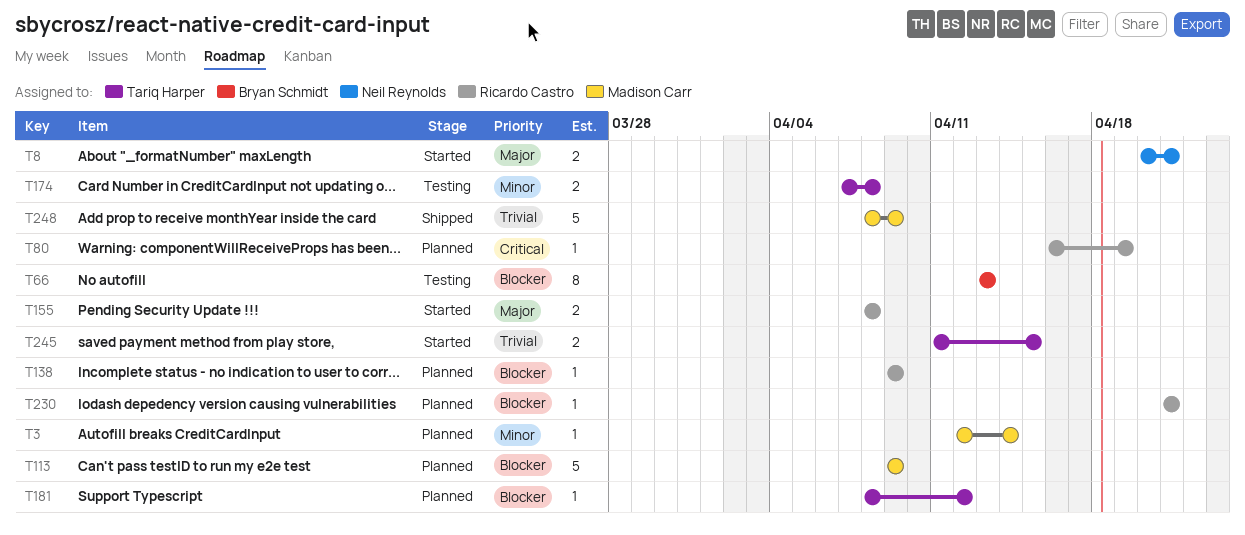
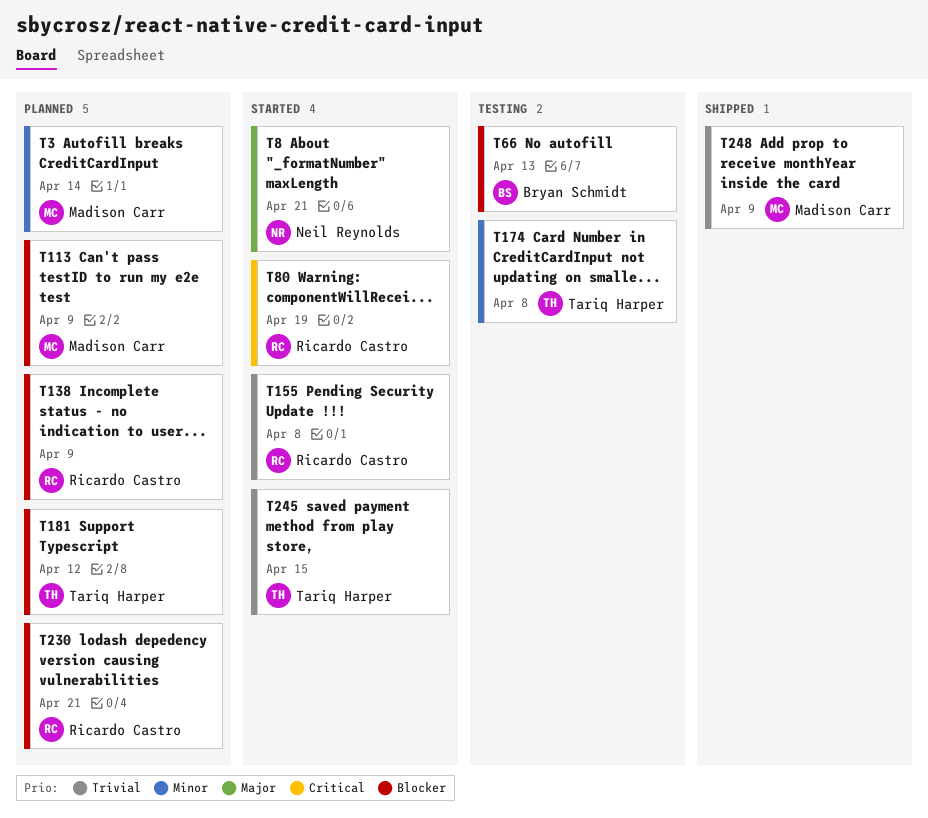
T80, status: Planned -> Started
T155, priority: Major -> Trivial

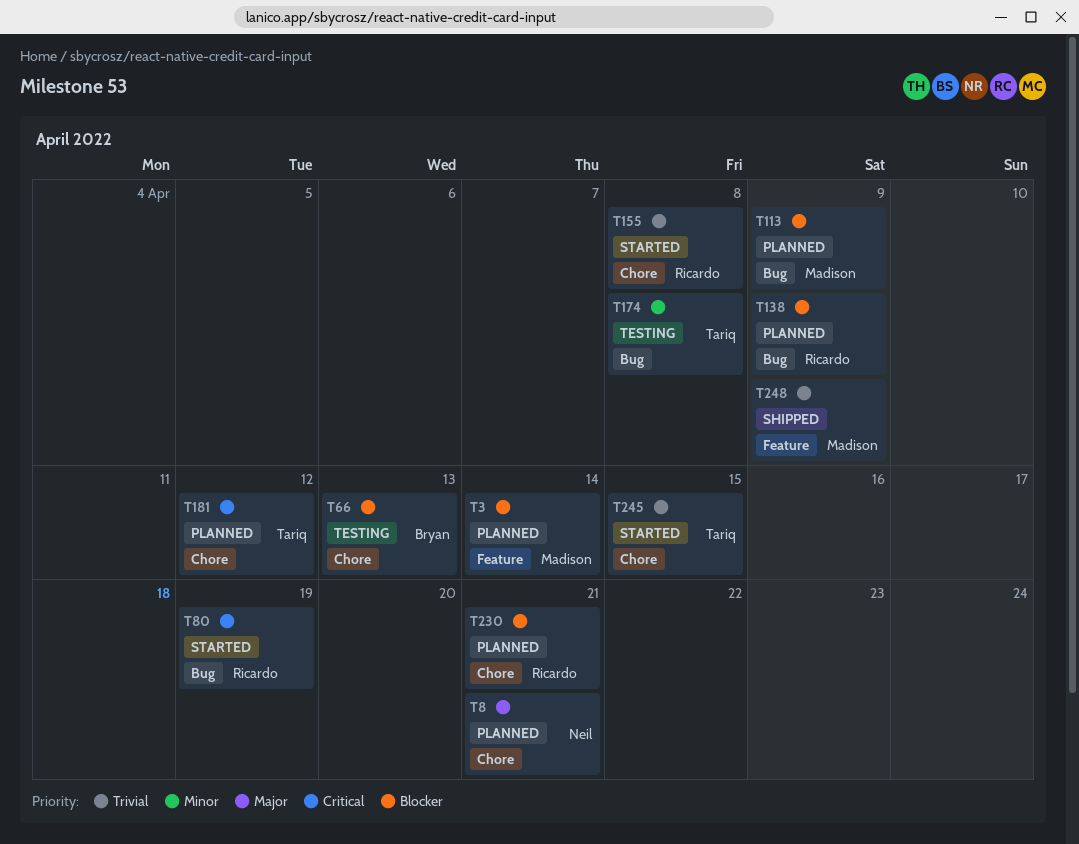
T3, priority: Minor -> Blocker
T8, status: Started -> Planned
T181, priority: Blocker -> Critical

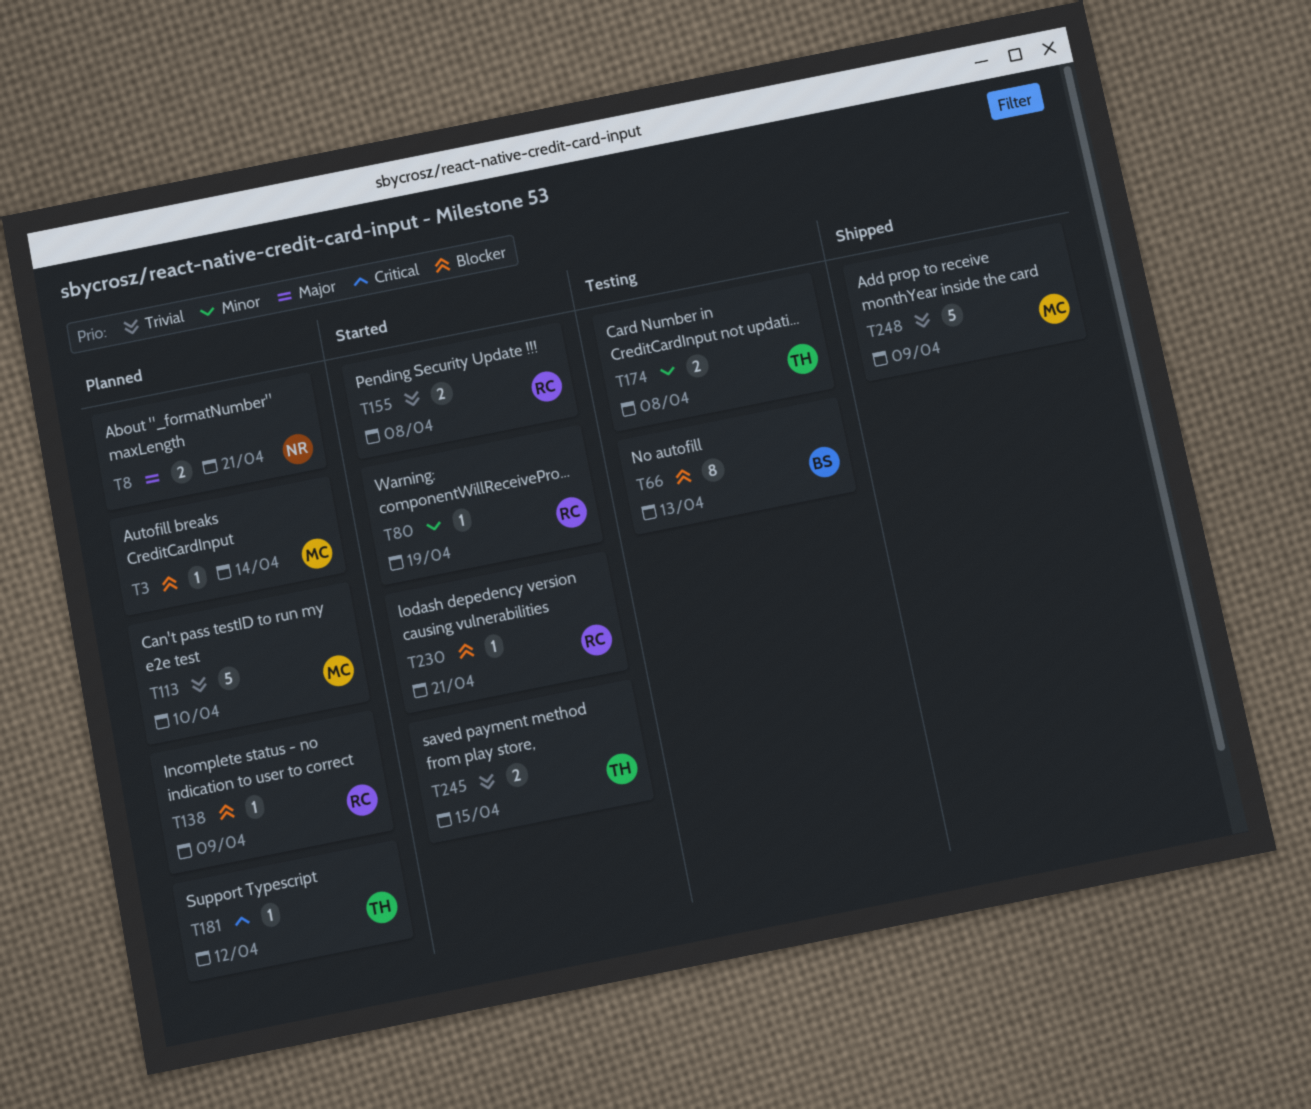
T80, priority: Critical -> Minor
T113, priority: Blocker -> Trivial
T113, due: Apr 9 -> Apr 10
T230, status: Planned -> Started

